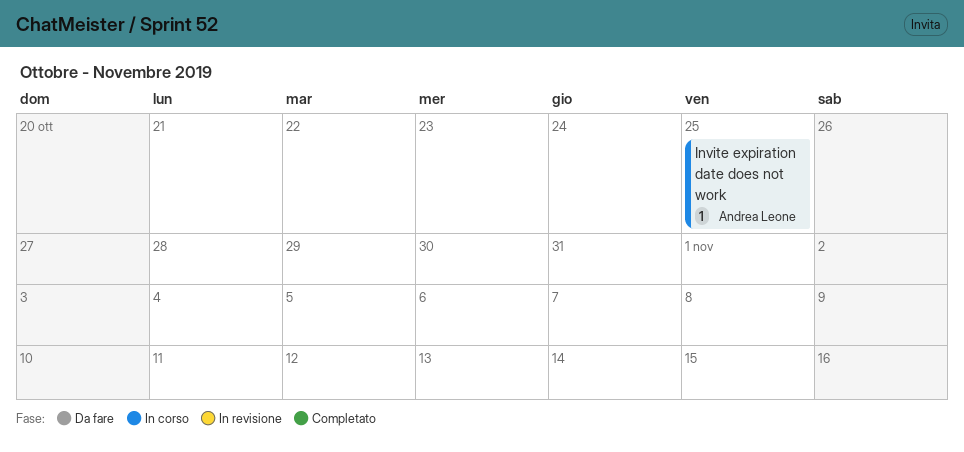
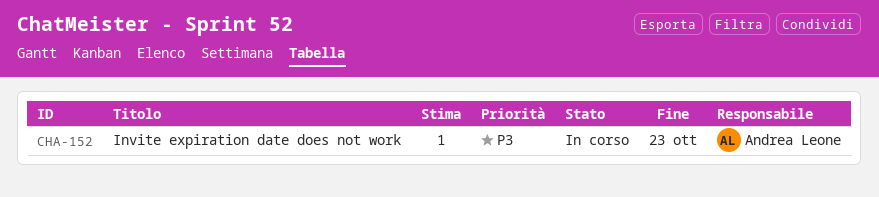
Invite expiration date does not work, due: Oct 25 -> Oct 23

